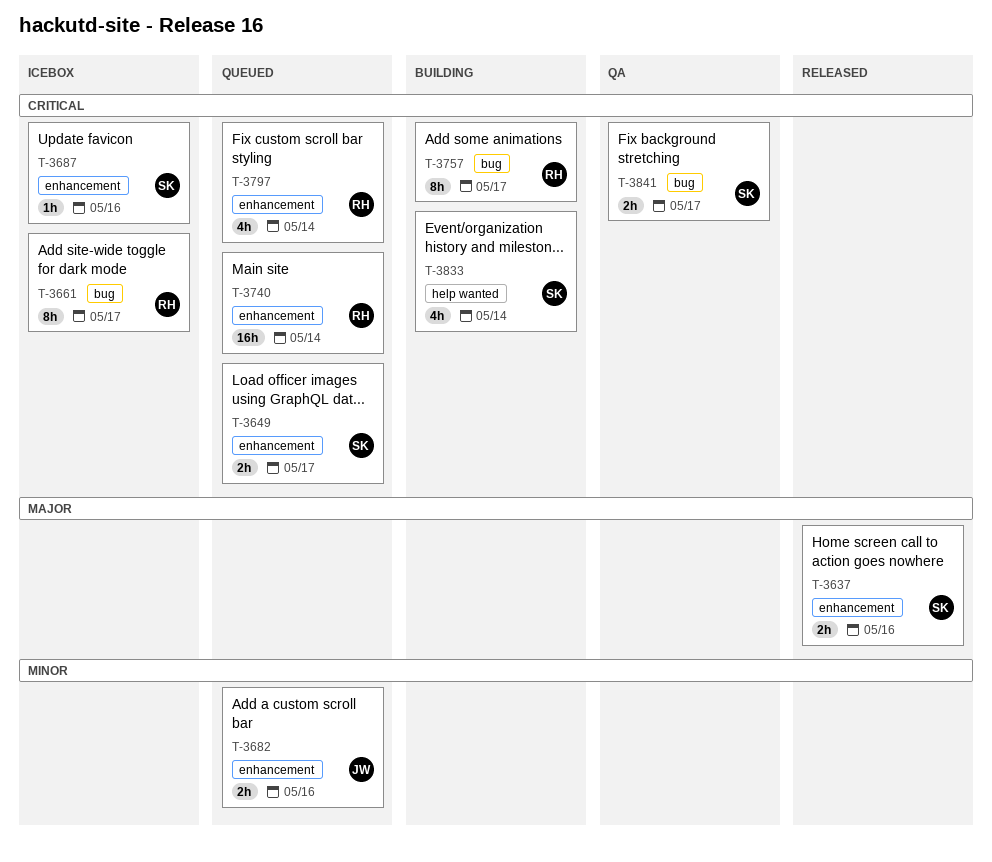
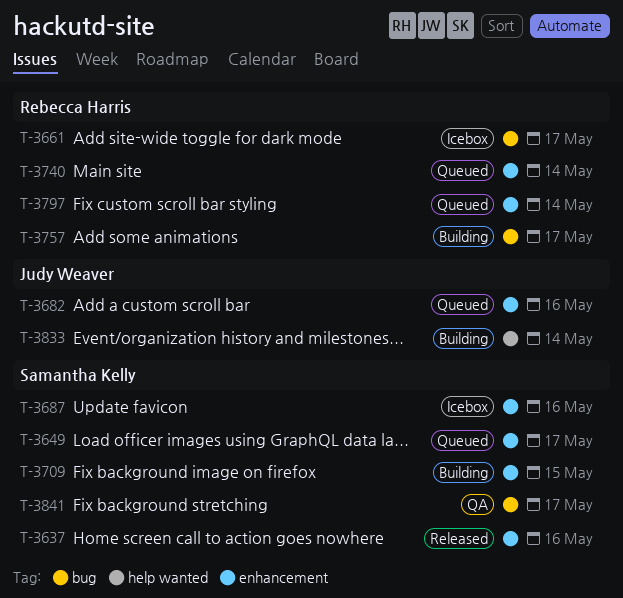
T-3709: none -> present
T-3833, owner: Samantha Kelly -> Judy Weaver

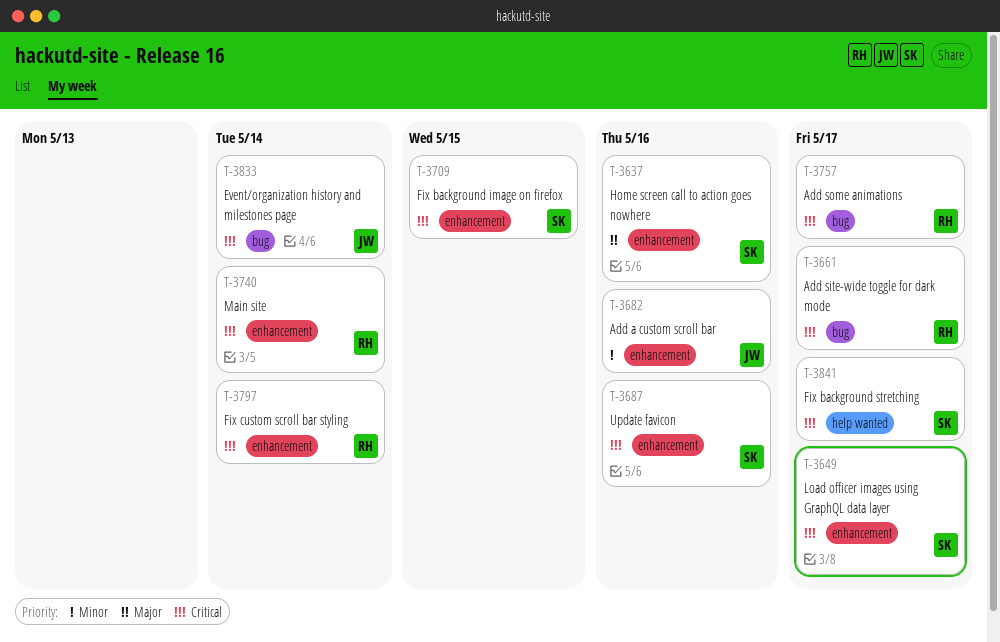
T-3833, label: help wanted -> bug
T-3841, label: bug -> help wanted

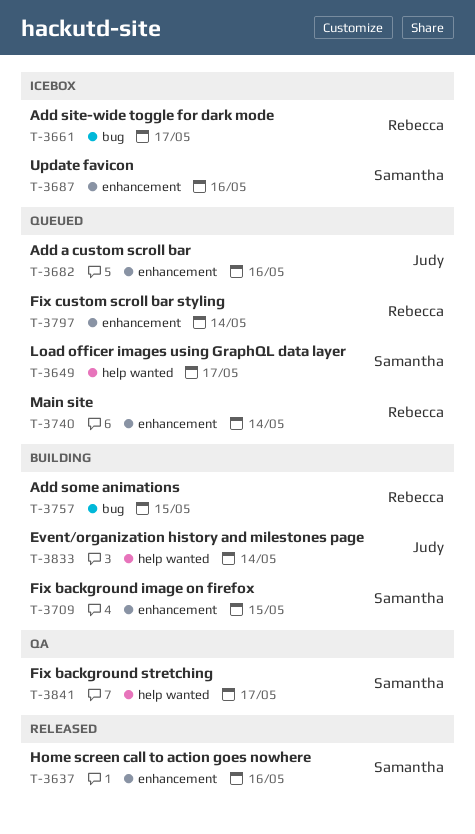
T-3649, label: enhancement -> help wanted
T-3757, due: May 17 -> May 15
T-3833, label: bug -> help wanted

